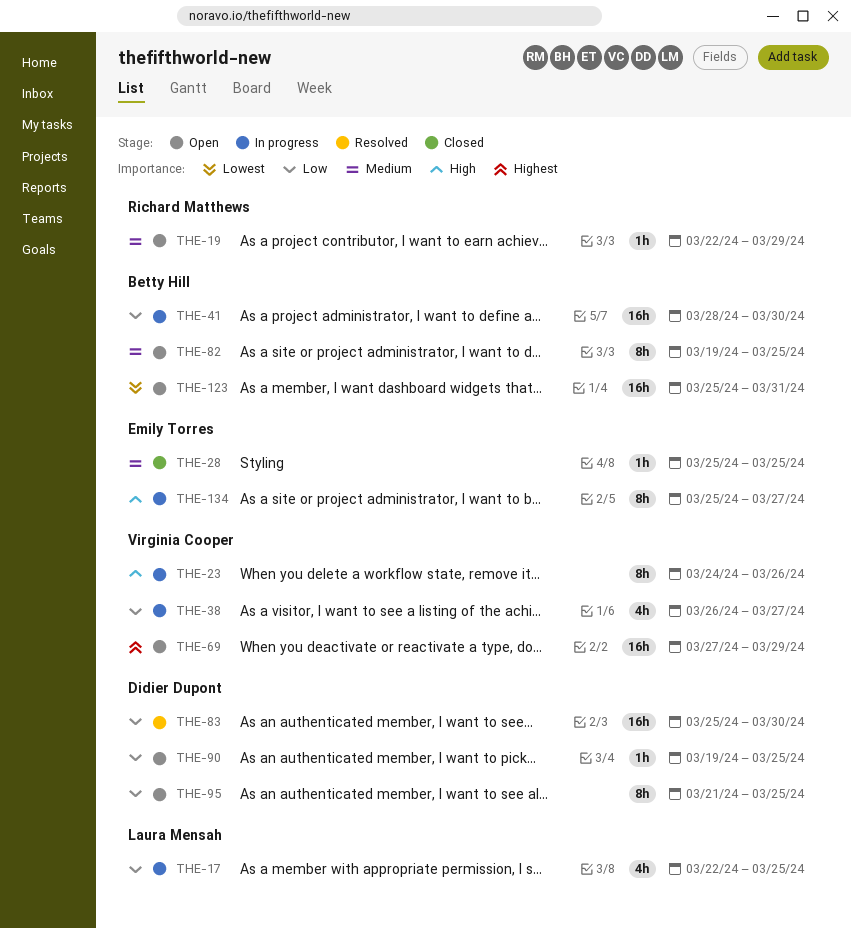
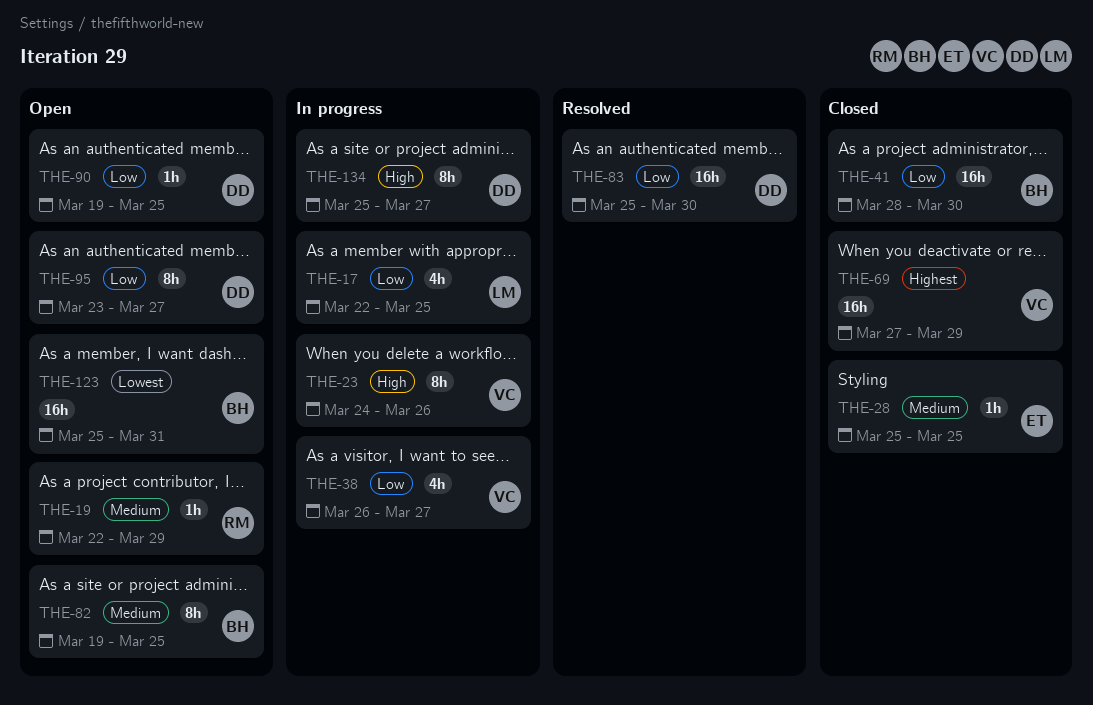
THE-41, status: In progress -> Closed
THE-69, status: Open -> Closed
THE-95, start: Mar 21 -> Mar 23
THE-95, due: Mar 25 -> Mar 27
THE-134, owner: Emily Torres -> Didier Dupont

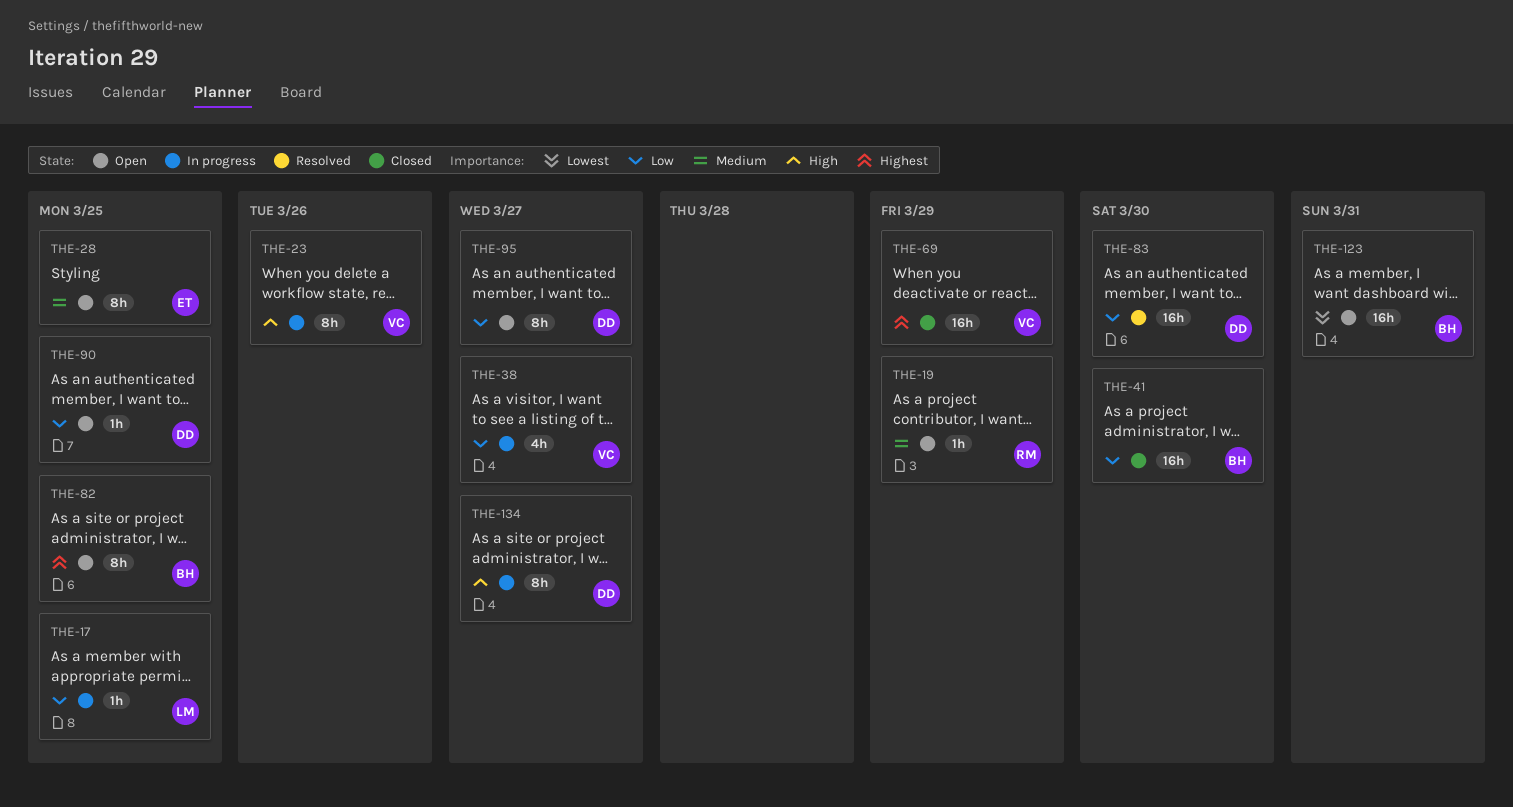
THE-17, estimate: 4h -> 1h
THE-28, status: Closed -> Open
THE-28, estimate: 1h -> 8h
THE-82, priority: Medium -> Highest

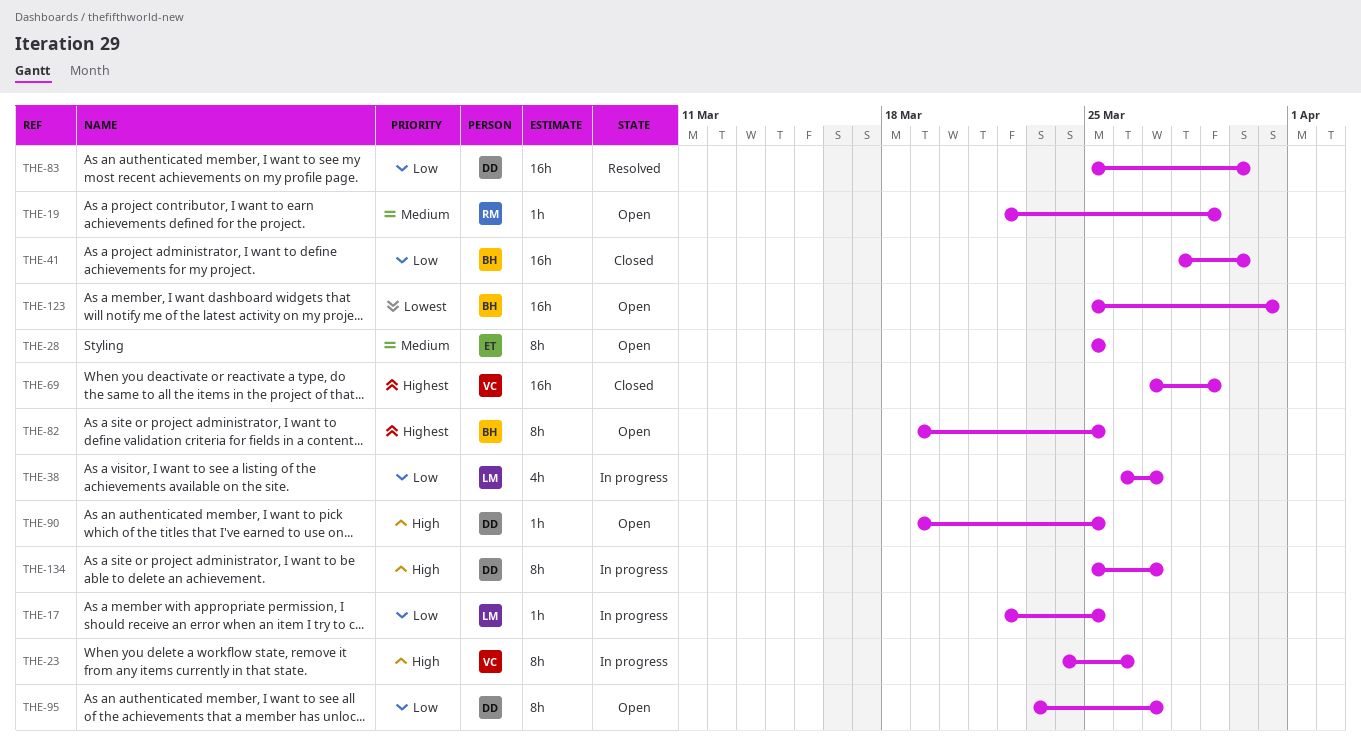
THE-38, owner: VC -> LM
THE-90, priority: Low -> High

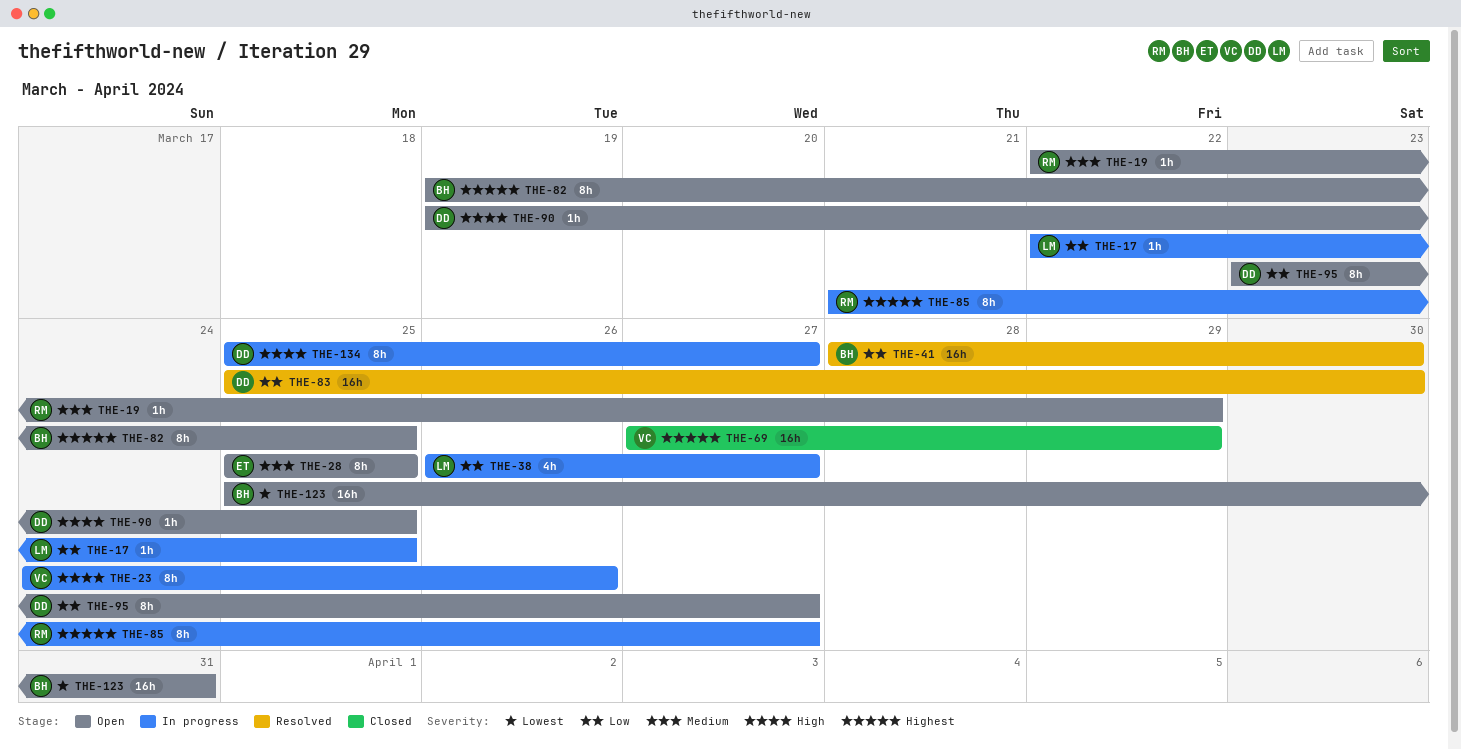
THE-41, status: Closed -> Resolved
THE-85: none -> present

